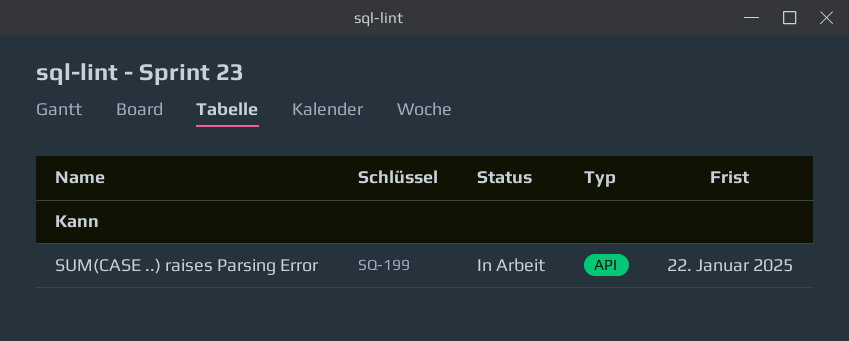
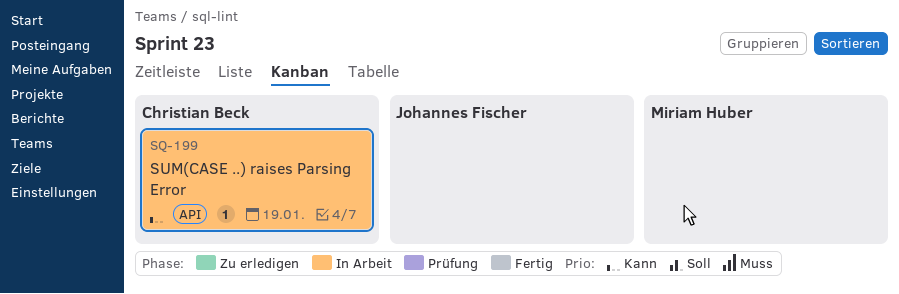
SQ-199, due: Jan 22 -> Jan 19

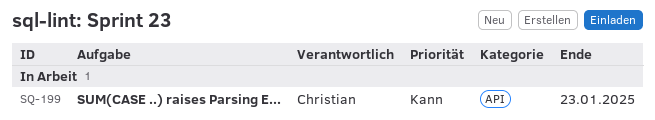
SQ-199, due: Jan 19 -> Jan 23

